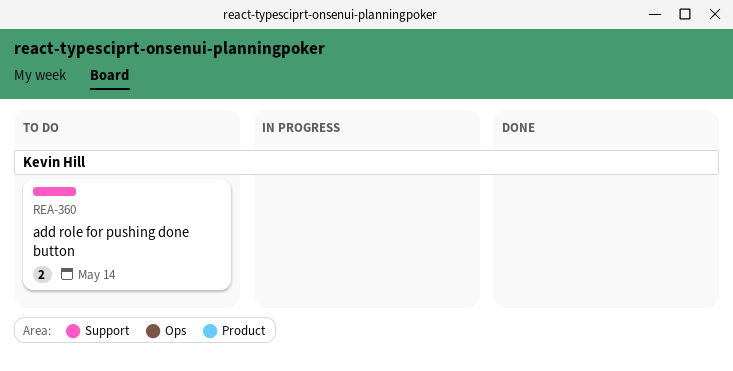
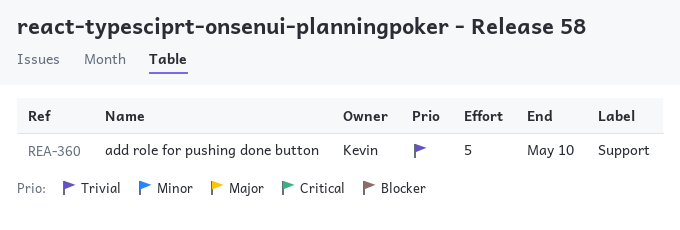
REA-360, estimate: 2 -> 5
REA-360, due: May 14 -> May 10

